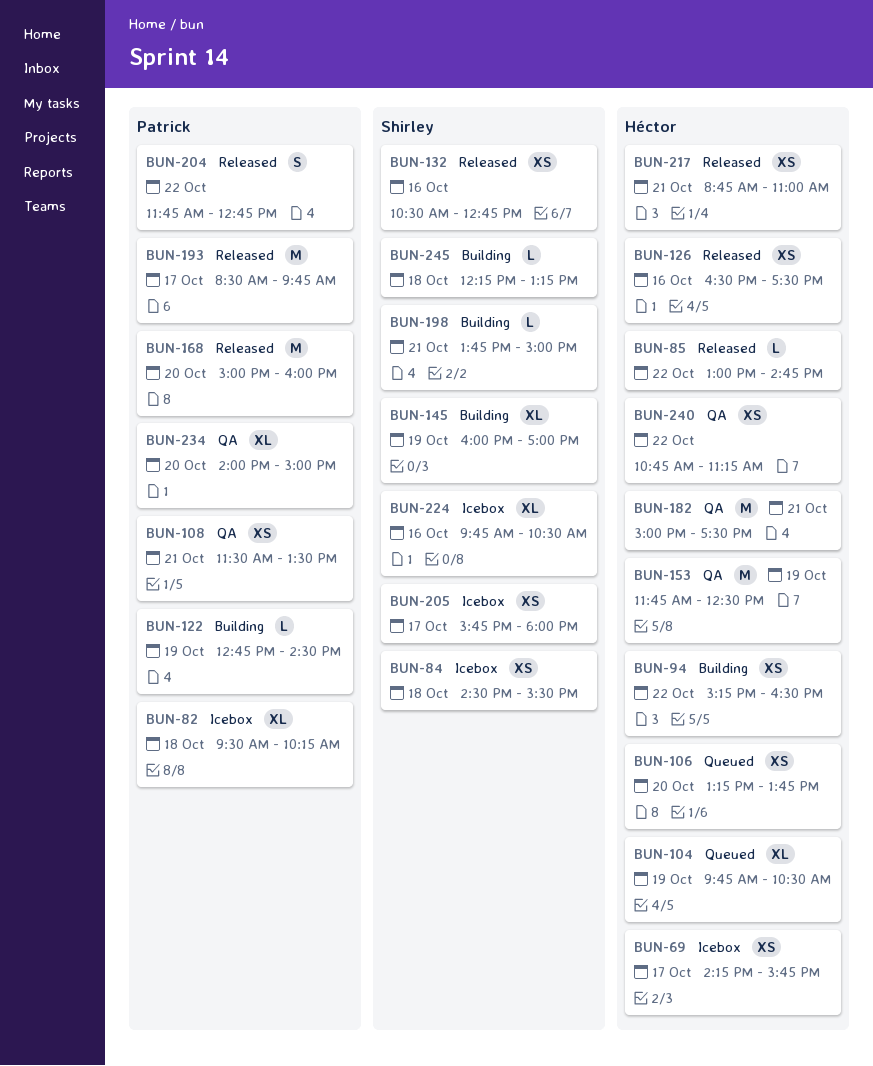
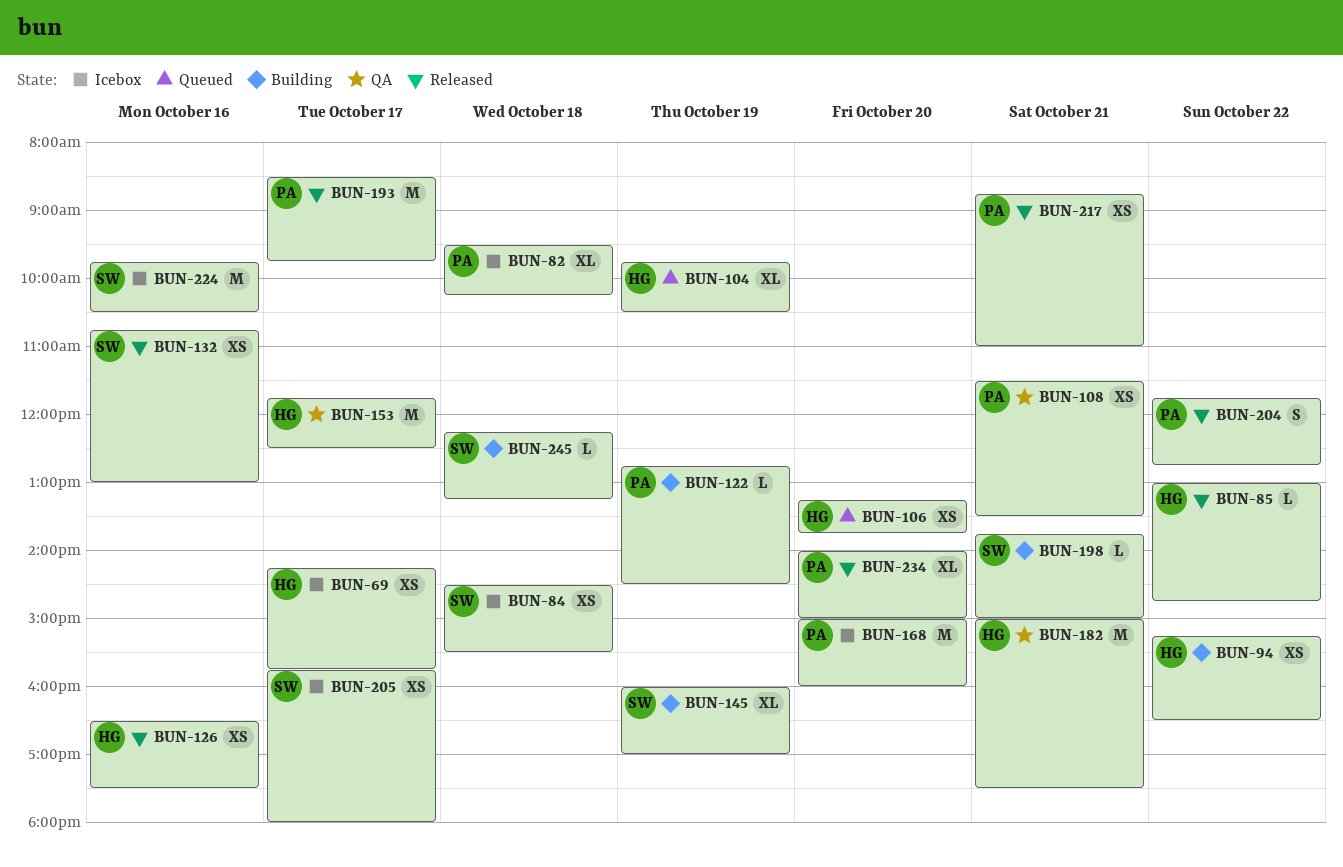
BUN-132, begins: 10:30 -> 10:45
BUN-132, ends: 12:45 -> 13:00
BUN-153, day: Oct 19 -> Oct 17
BUN-168, status: Released -> Icebox
BUN-217, owner: Héctor -> Patrick
BUN-224, estimate: XL -> M
BUN-234, status: QA -> Released
BUN-240: present -> none

